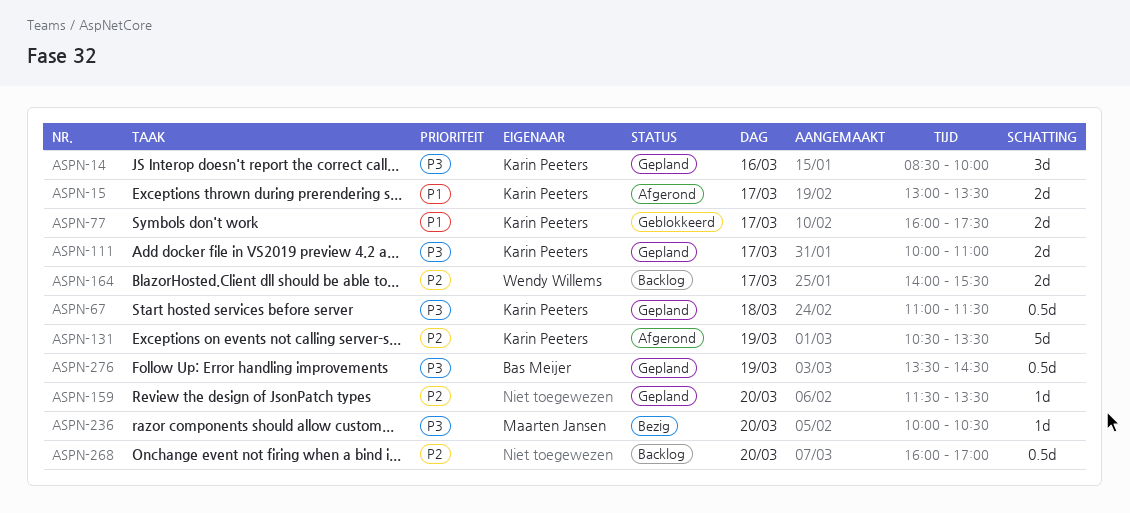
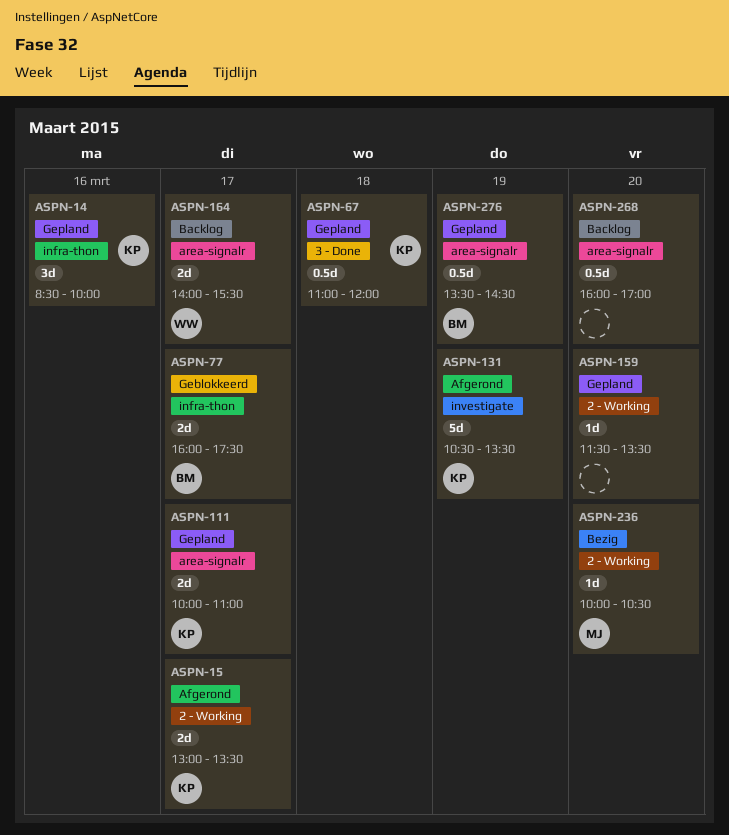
ASPN-67, ends: 11:30 -> 12:00
ASPN-77, owner: Karin Peeters -> Bas Meijer

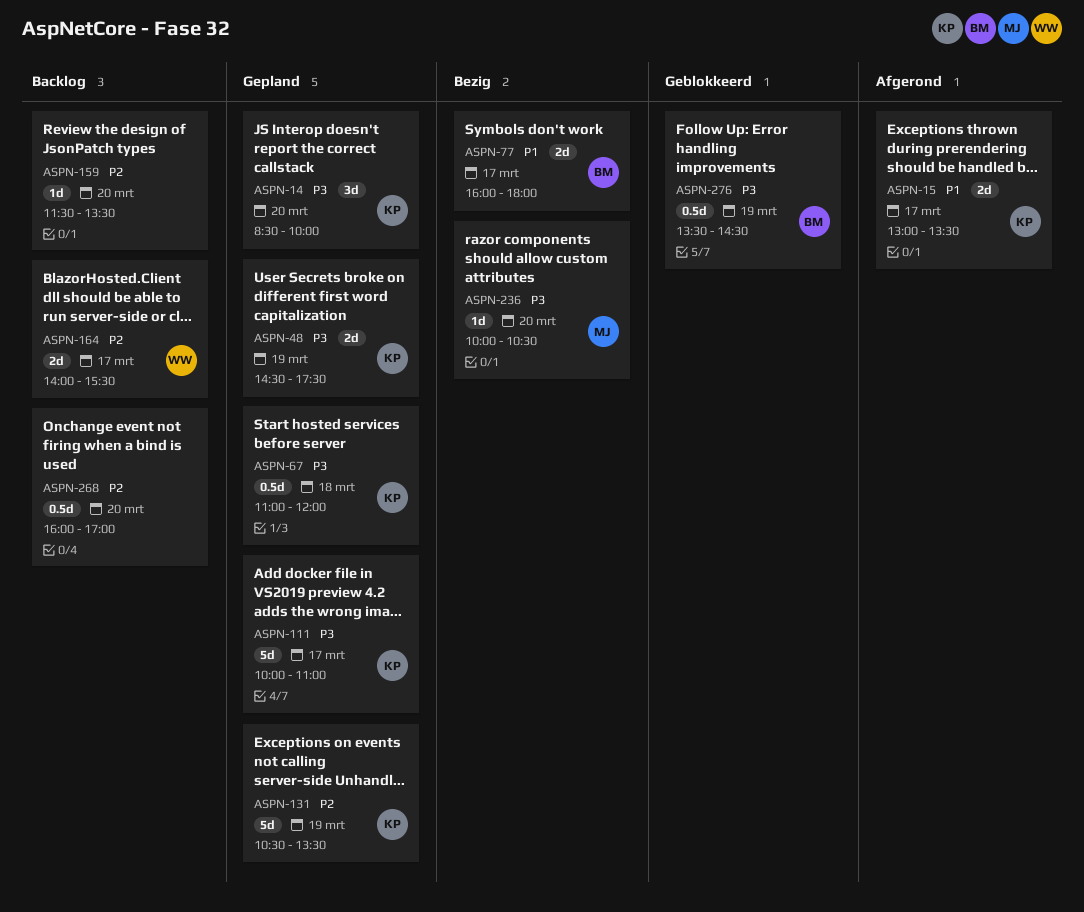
ASPN-14, day: Mar 16 -> Mar 20
ASPN-48: none -> present
ASPN-77, status: Geblokkeerd -> Bezig
ASPN-77, ends: 17:30 -> 18:00
ASPN-111, estimate: 2d -> 5d
ASPN-131, status: Afgerond -> Gepland
ASPN-159, status: Gepland -> Backlog
ASPN-276, status: Gepland -> Geblokkeerd

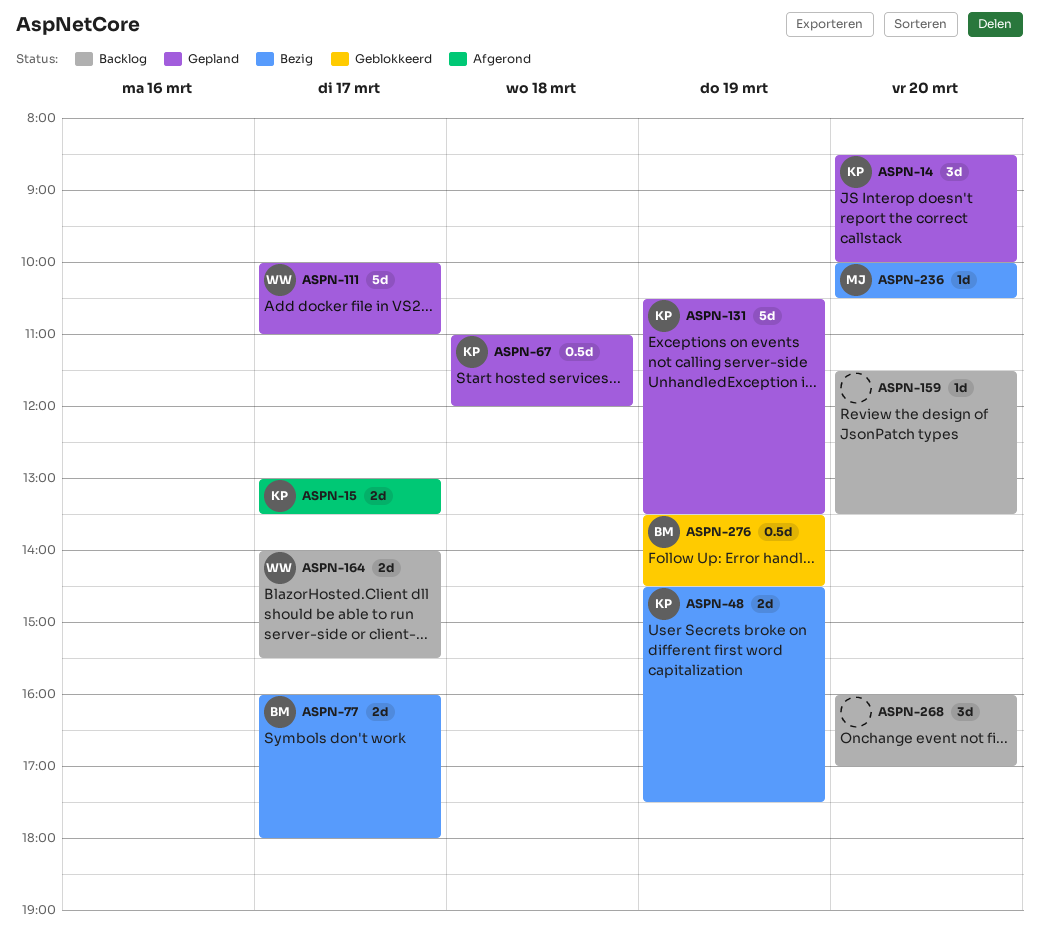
ASPN-48, status: Gepland -> Bezig
ASPN-111, owner: KP -> WW
ASPN-268, estimate: 0.5d -> 3d

